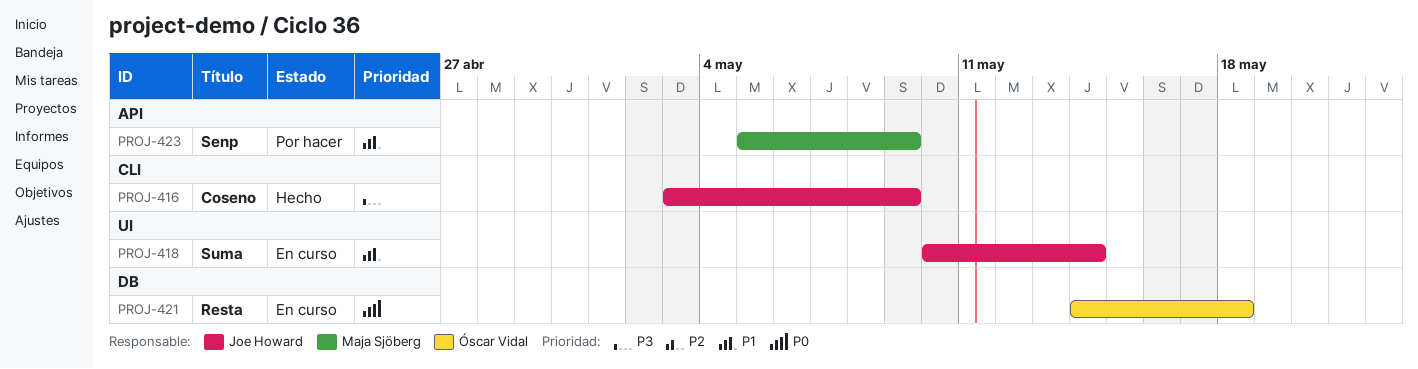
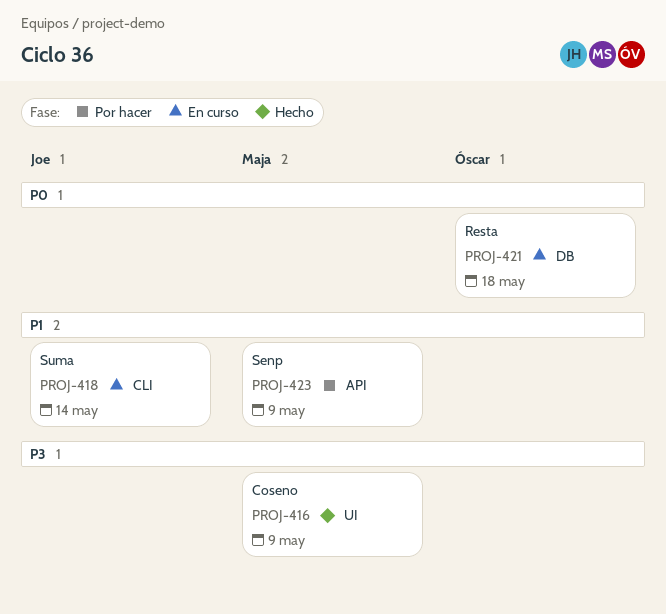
PROJ-416, owner: Joe Howard -> Maja Sjöberg
PROJ-416, label: CLI -> UI
PROJ-418, label: UI -> CLI

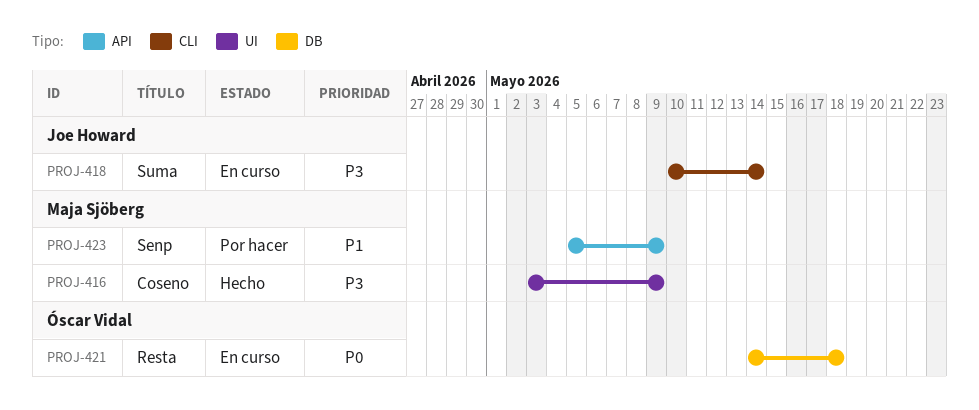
PROJ-418, priority: P1 -> P3

